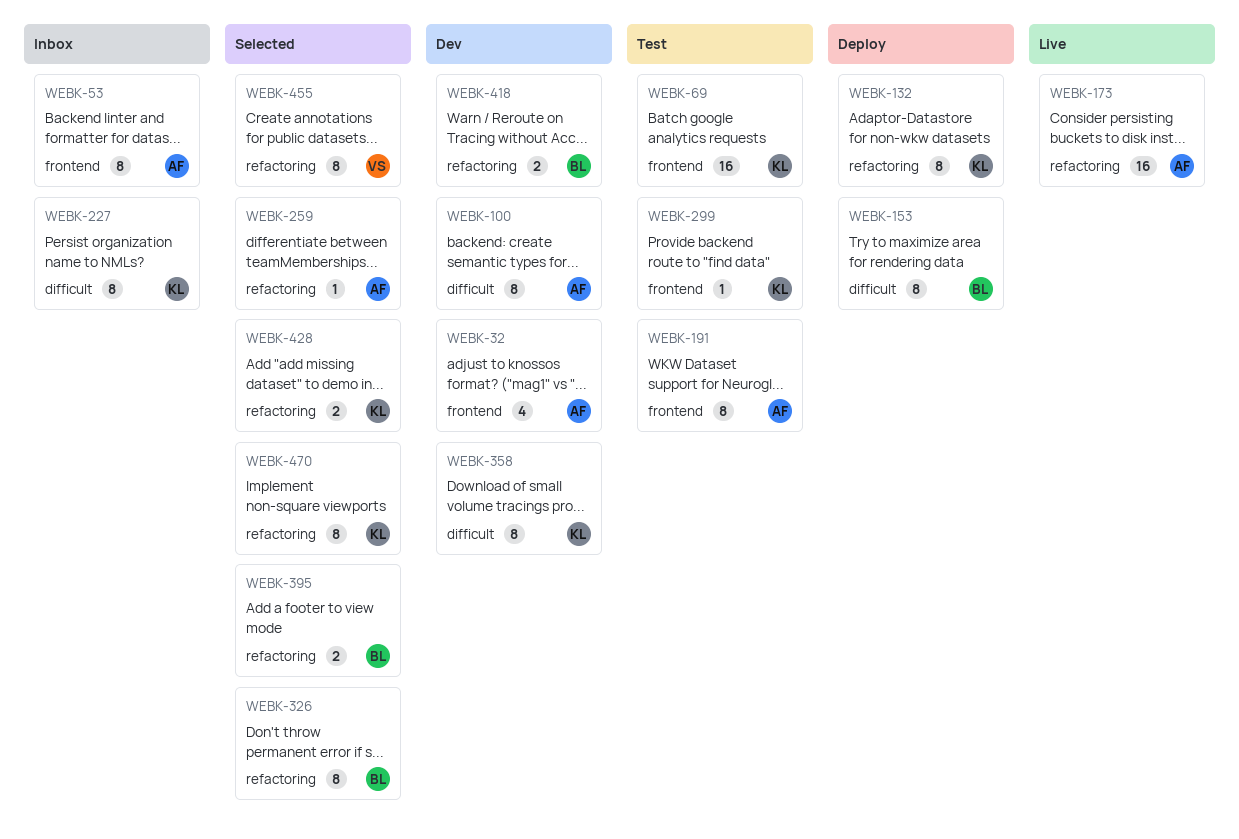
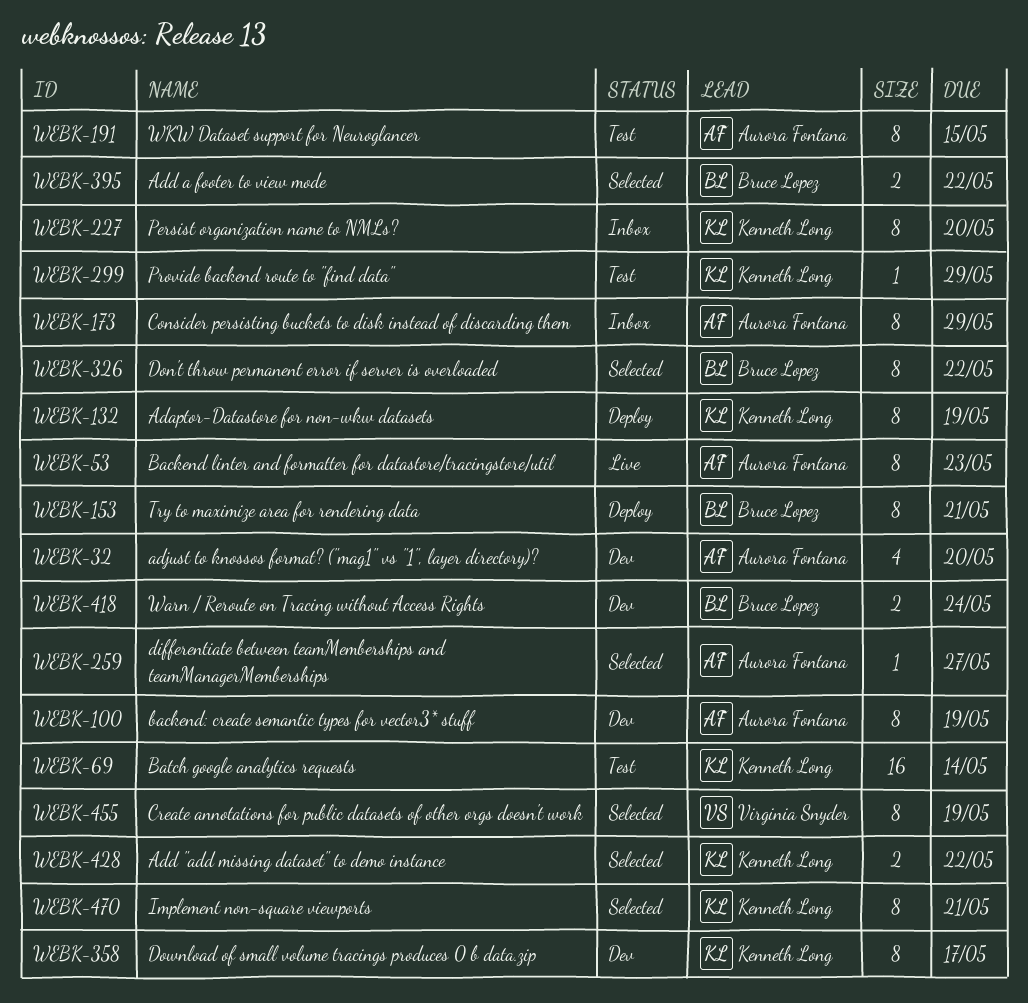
WEBK-53, status: Inbox -> Live
WEBK-173, status: Live -> Inbox
WEBK-173, estimate: 16 -> 8

